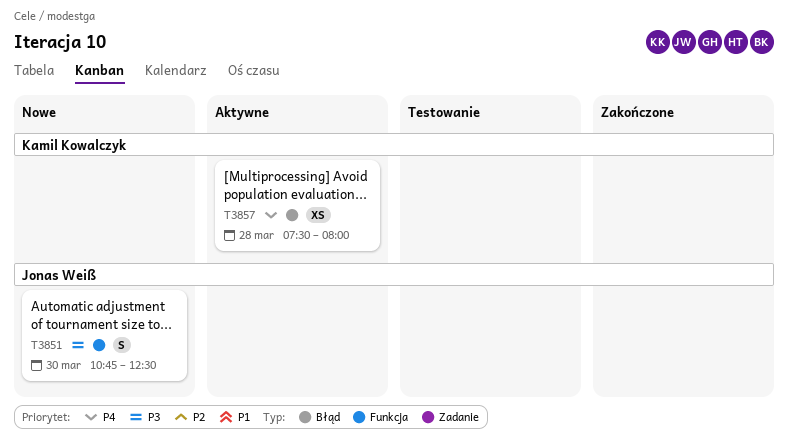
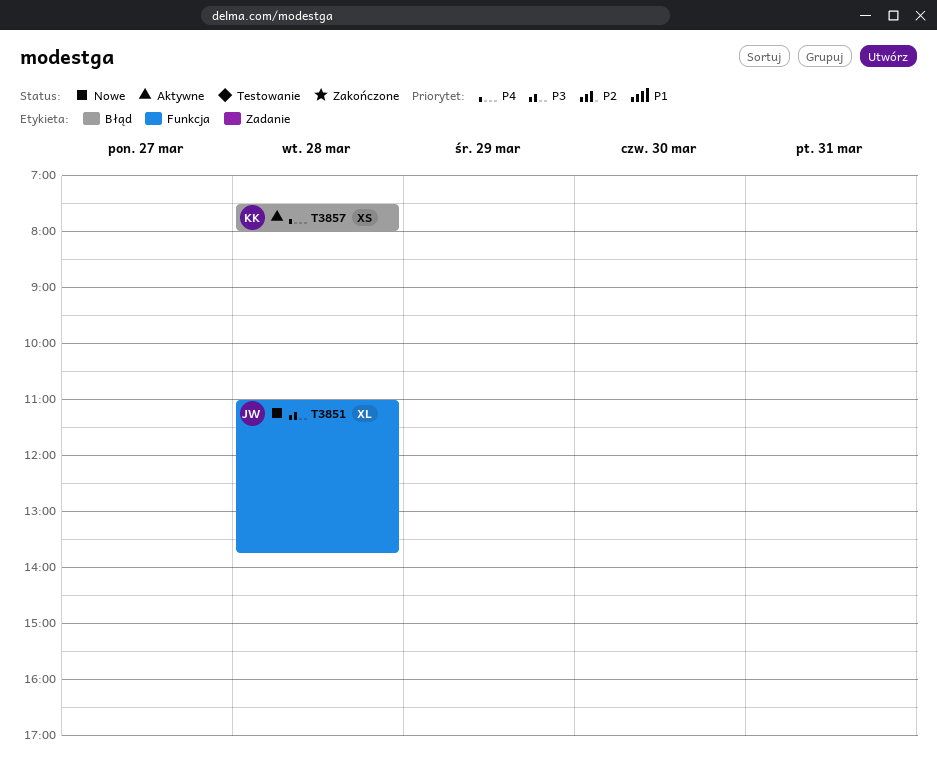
T3851, estimate: S -> XL
T3851, day: Mar 30 -> Mar 28
T3851, begins: 10:45 -> 11:00
T3851, ends: 12:30 -> 13:45

